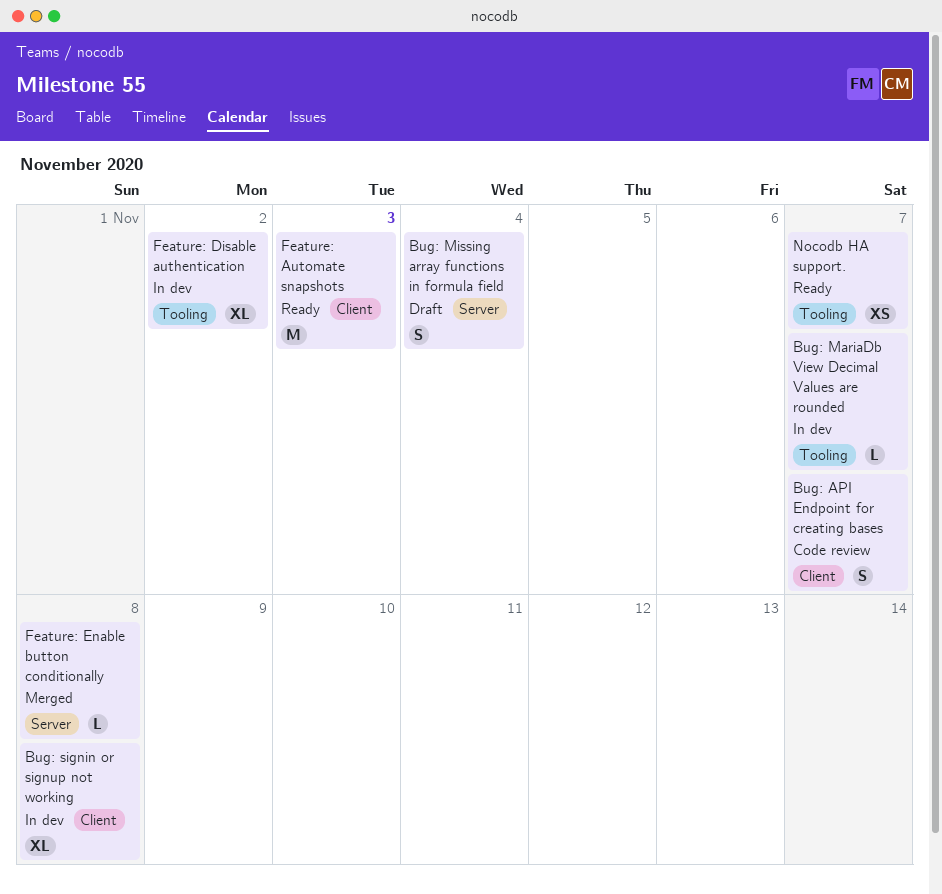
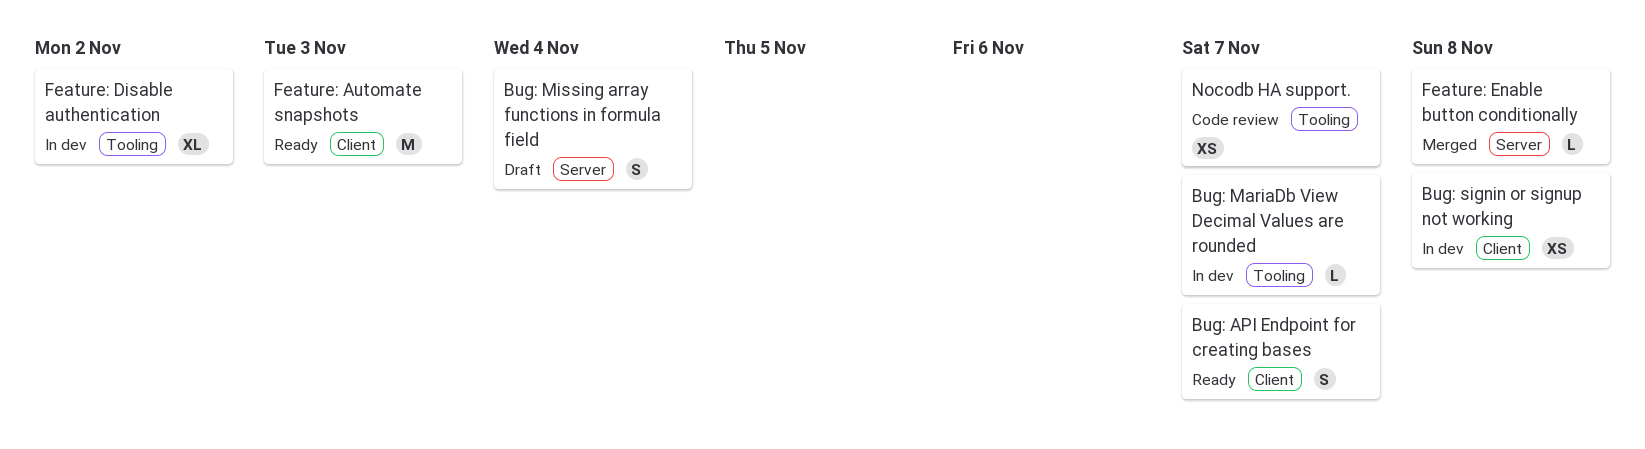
Bug: API Endpoint for creating bases, status: Code review -> Ready
Bug: signin or signup not working, estimate: XL -> XS
Nocodb HA support., status: Ready -> Code review

